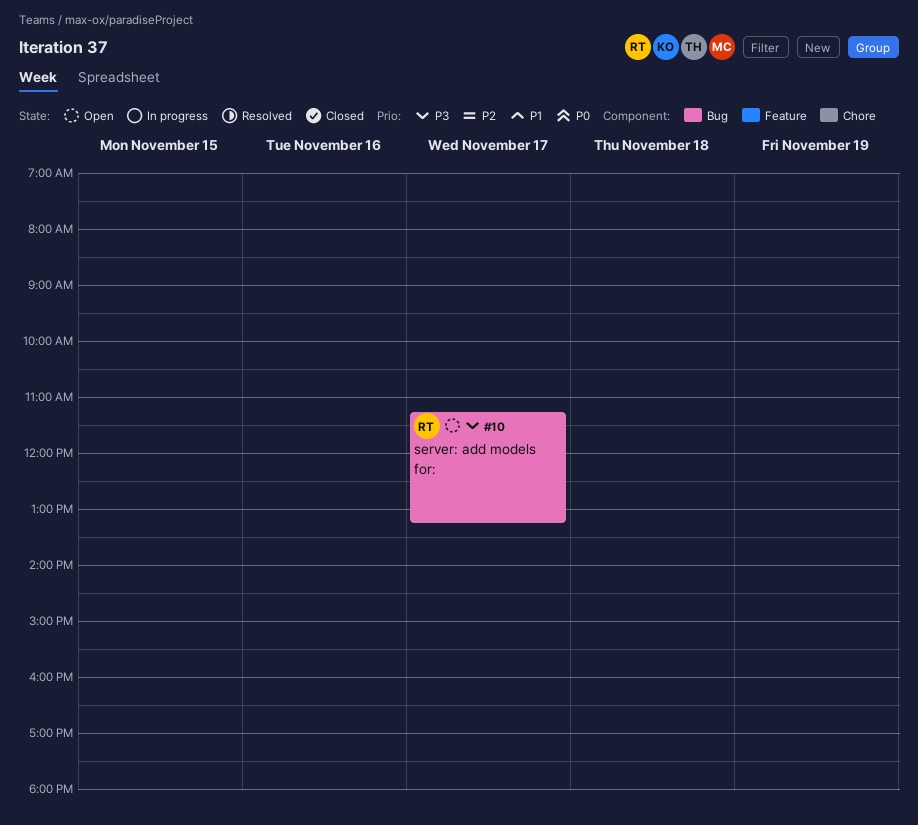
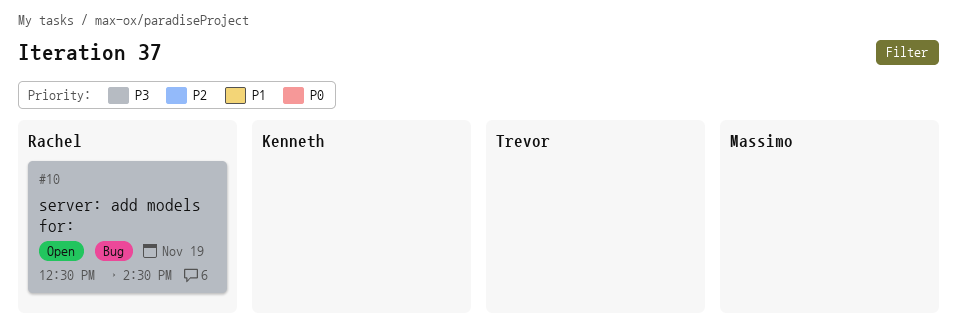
#10, day: Nov 17 -> Nov 19
#10, begins: 11:15 -> 12:30
#10, ends: 13:15 -> 14:30

